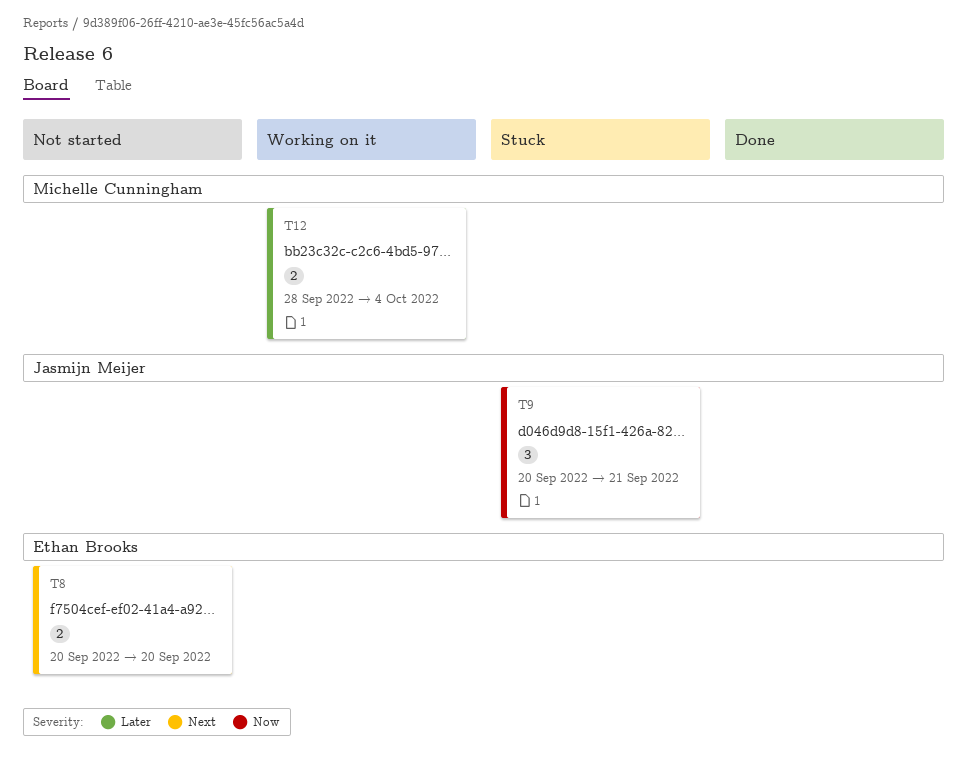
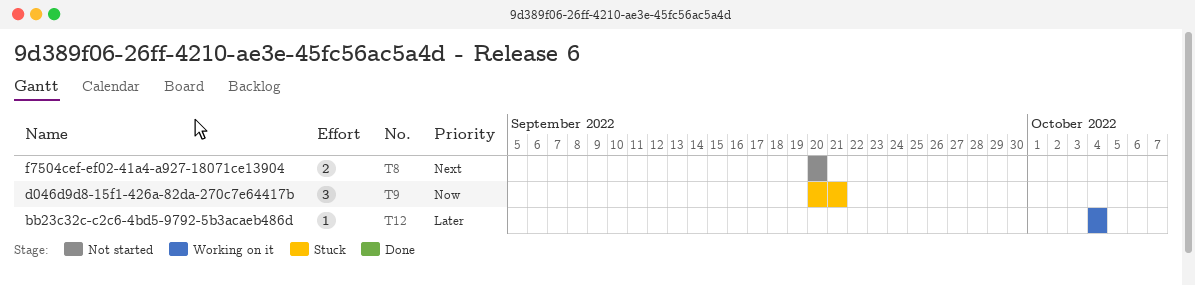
T12, estimate: 2 -> 1
T12, start: Sep 28 -> Oct 4

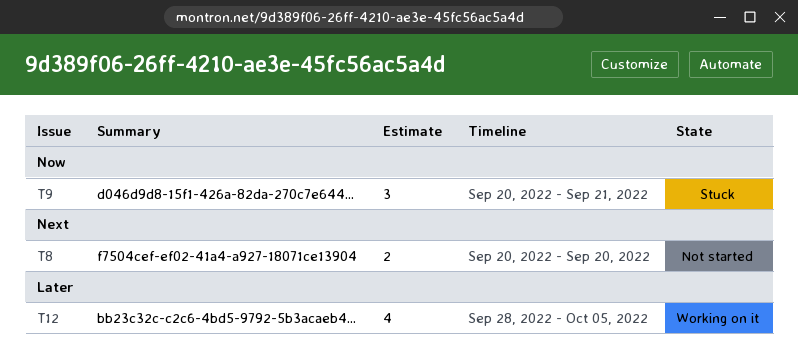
T12, estimate: 1 -> 4
T12, start: Oct 4 -> Sep 28
T12, due: Oct 4 -> Oct 5

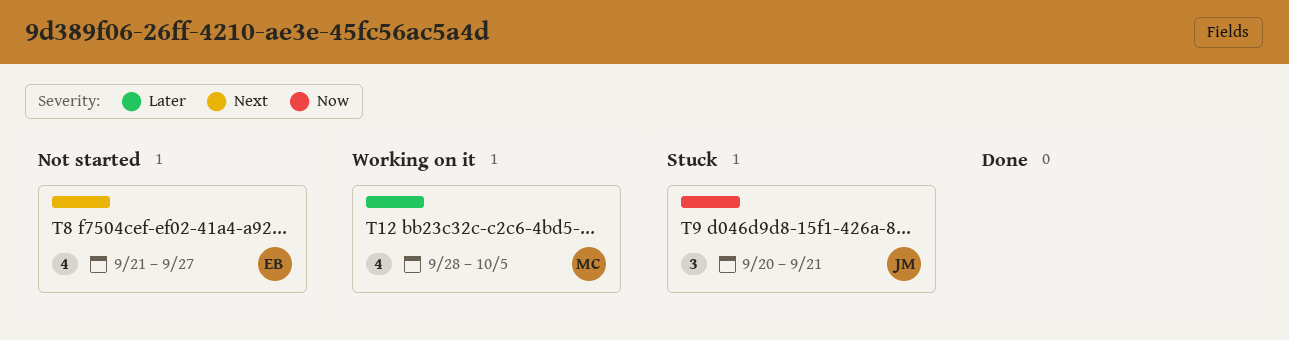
T8, estimate: 2 -> 4
T8, start: Sep 20 -> Sep 21
T8, due: Sep 20 -> Sep 27

